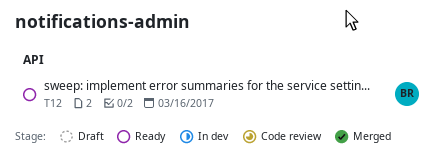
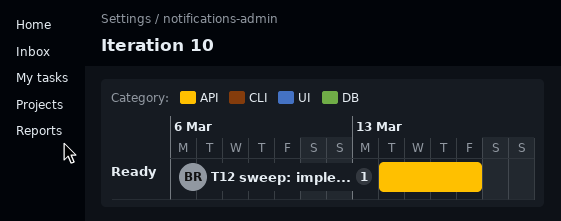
T12, due: Mar 16 -> Mar 17

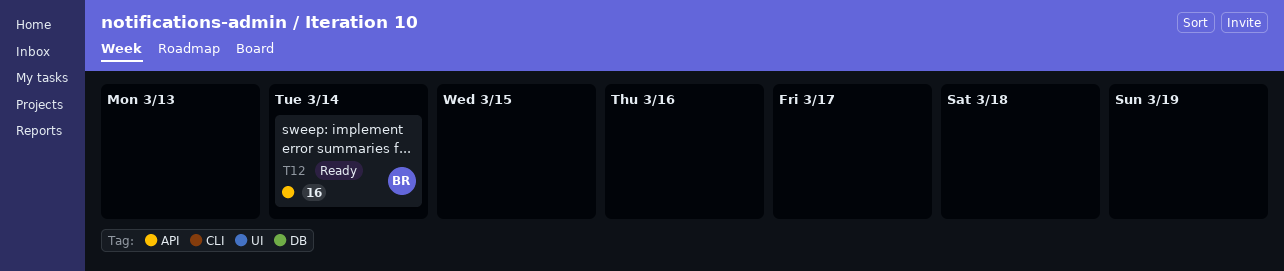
T12, estimate: 1 -> 16
T12, due: Mar 17 -> Mar 14

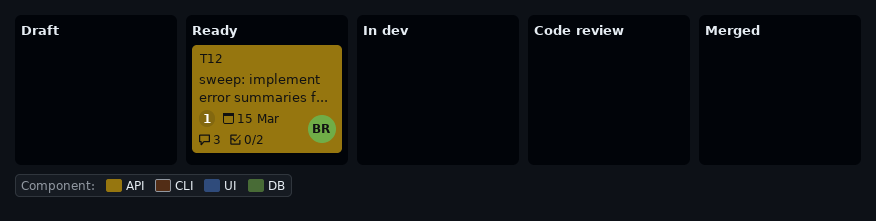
T12, estimate: 16 -> 1
T12, due: Mar 14 -> Mar 15

